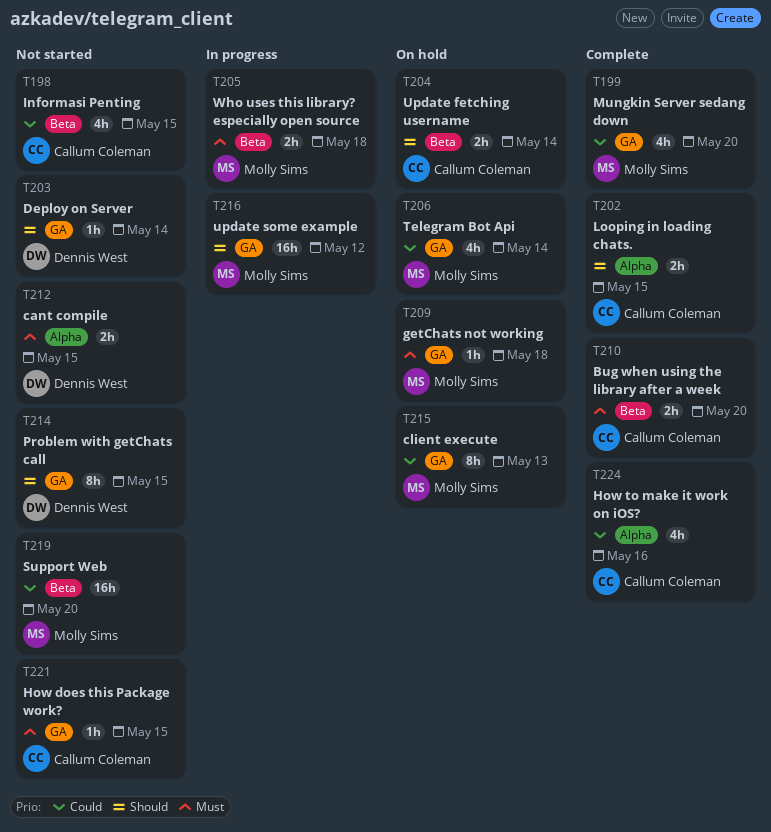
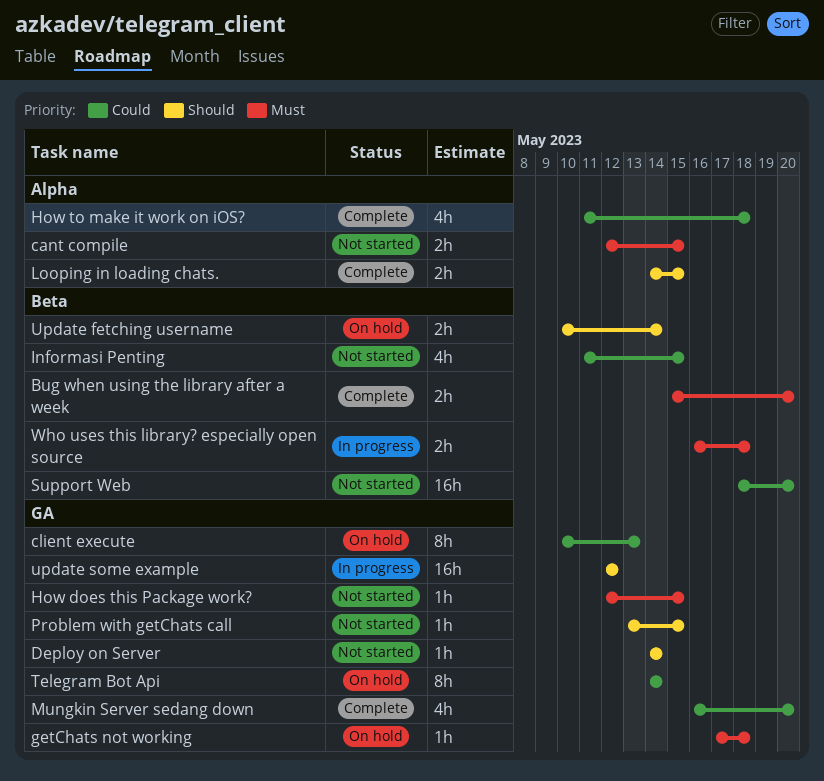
How to make it work on iOS?, due: May 16 -> May 18
Problem with getChats call, estimate: 8h -> 1h
Telegram Bot Api, estimate: 4h -> 8h

